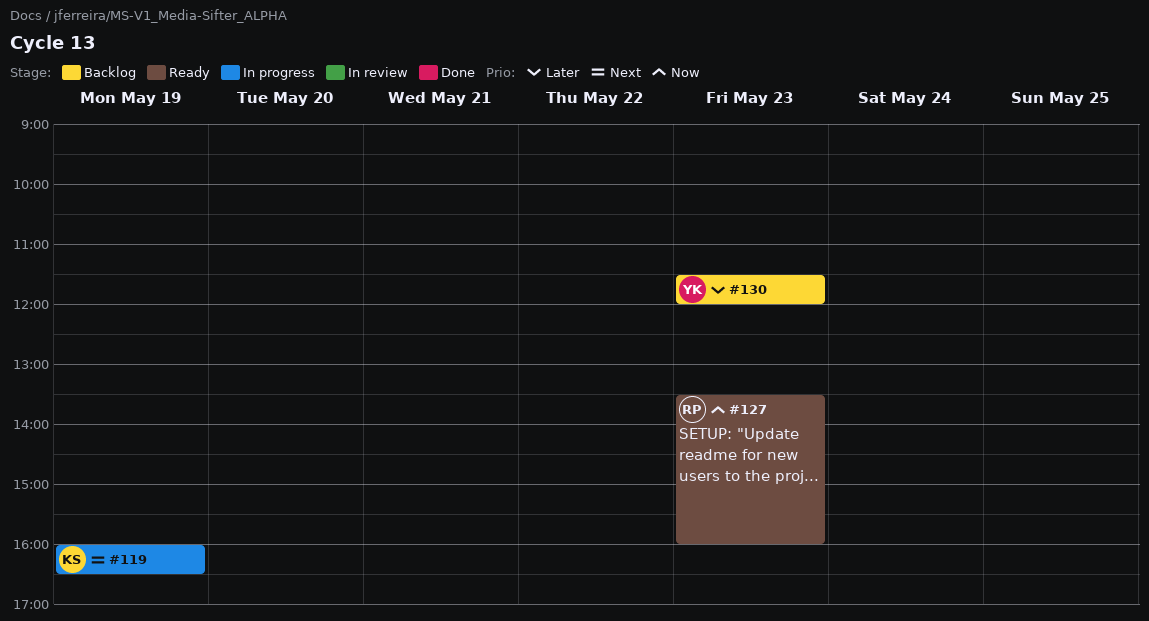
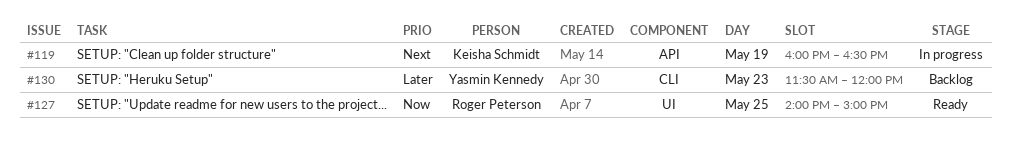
#127, day: May 23 -> May 25
#127, begins: 13:30 -> 14:00
#127, ends: 16:00 -> 15:00

